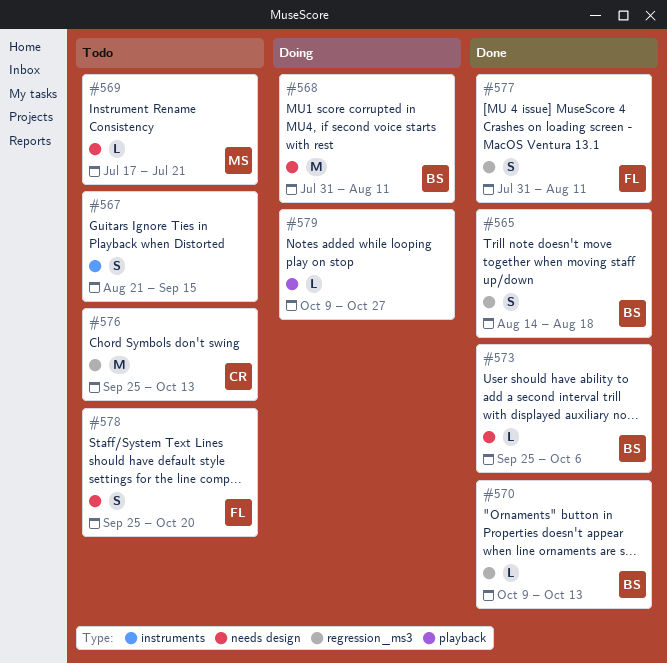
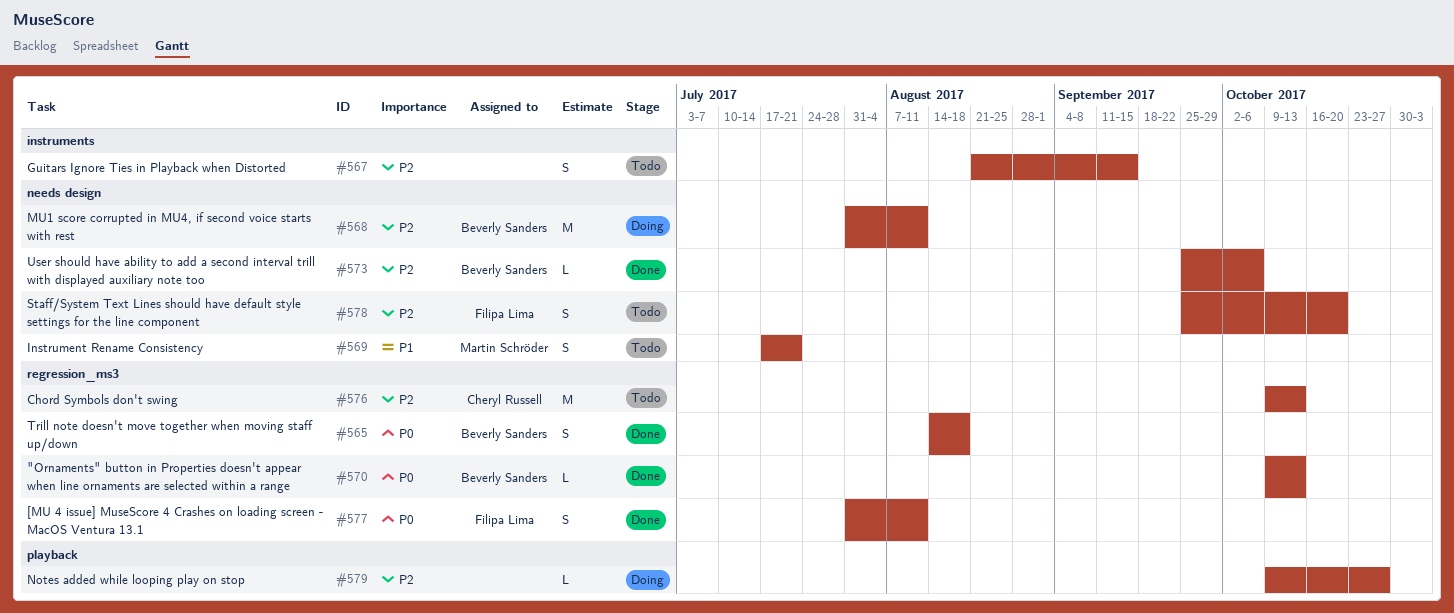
#569, estimate: L -> S
#576, start: Sep 25 -> Oct 9

